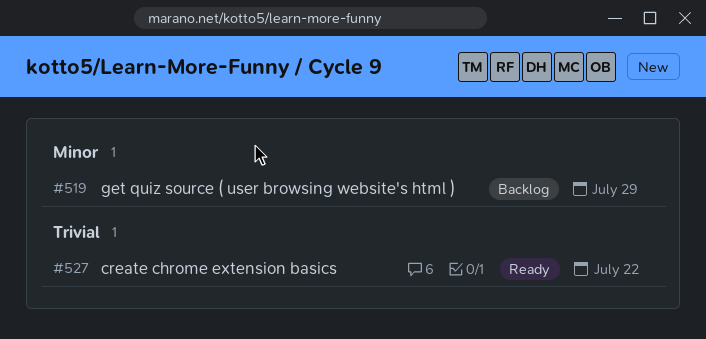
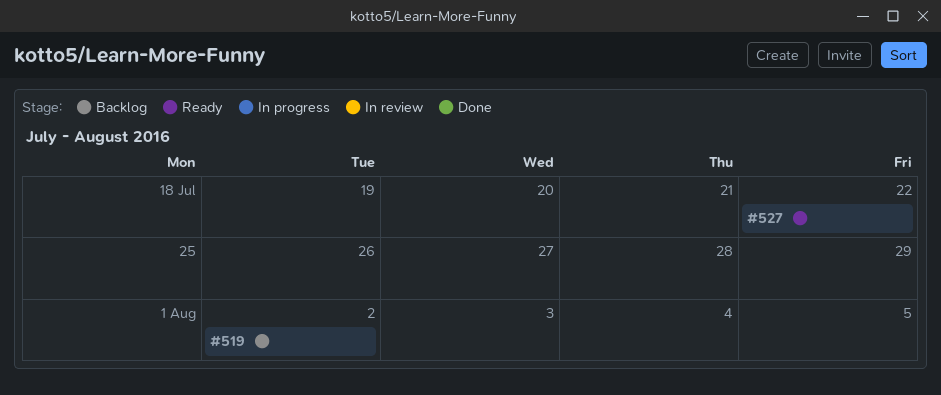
#519, due: Jul 29 -> Aug 2

